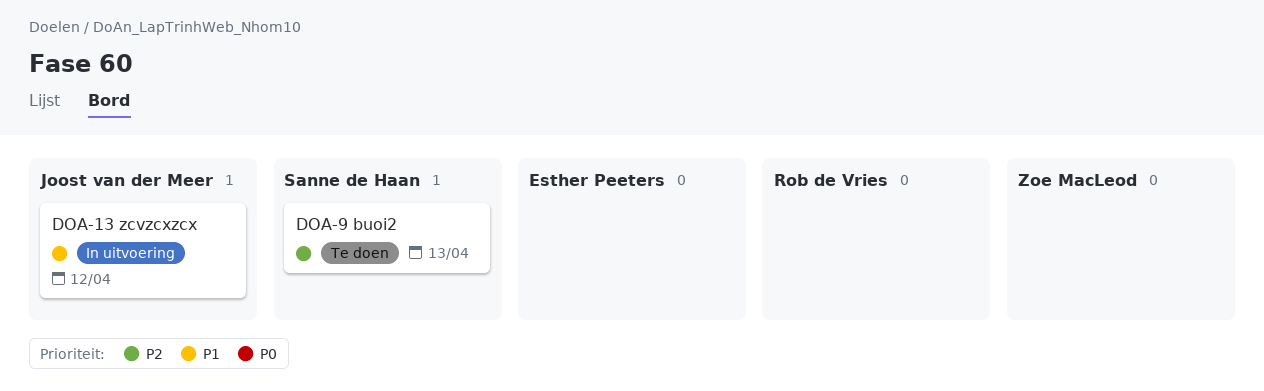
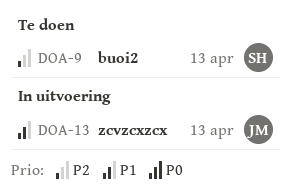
DOA-13, due: Apr 12 -> Apr 13

